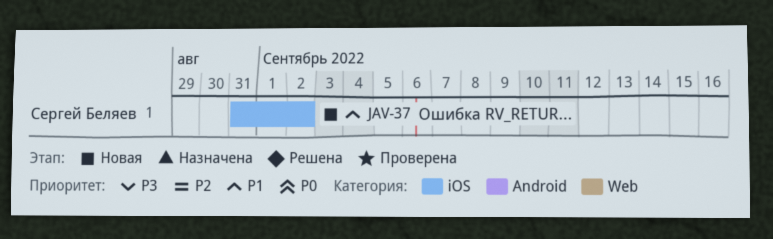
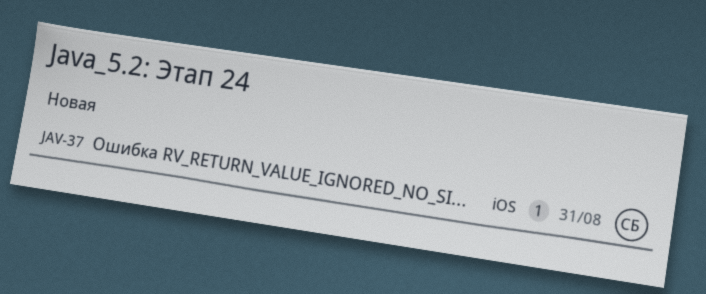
JAV-37, due: Sep 2 -> Aug 31

